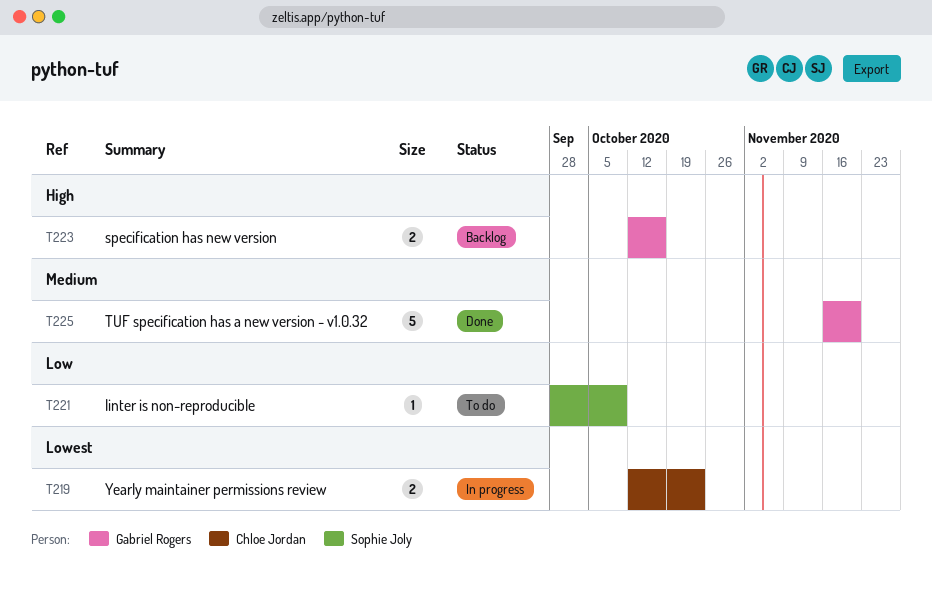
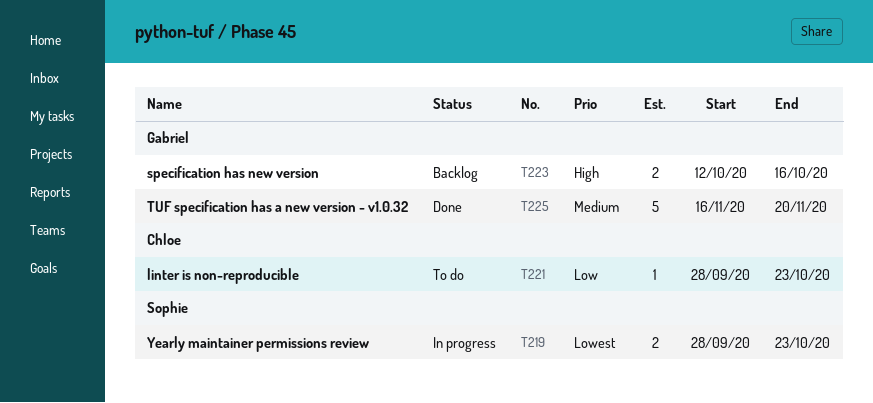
T219, owner: Chloe Jordan -> Sophie Joly
T219, start: Oct 12 -> Sep 28
T221, owner: Sophie Joly -> Chloe Jordan
T221, due: Oct 9 -> Oct 23

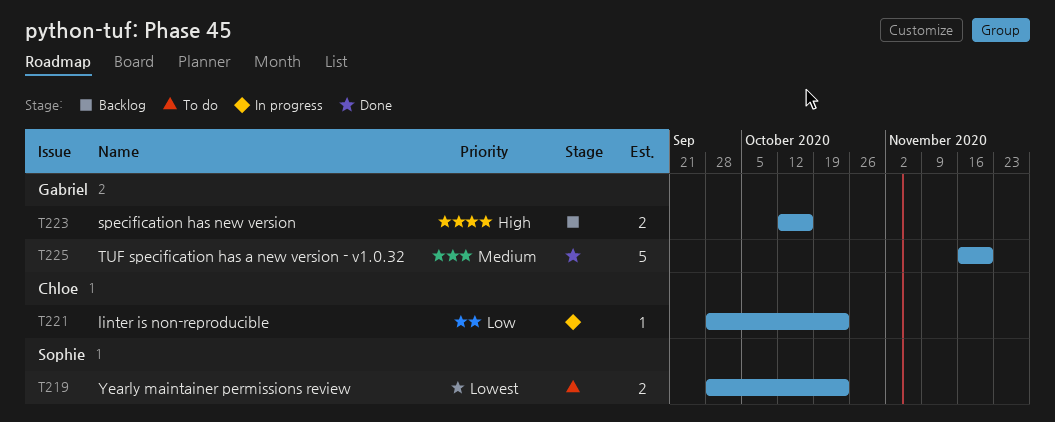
T219, status: In progress -> To do
T221, status: To do -> In progress

